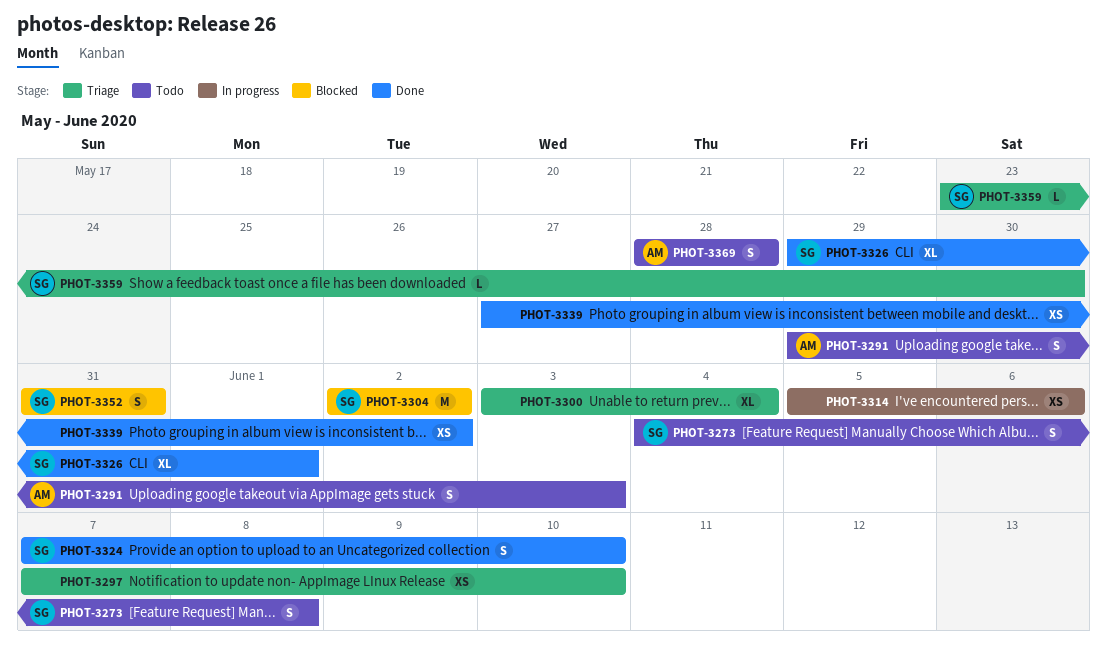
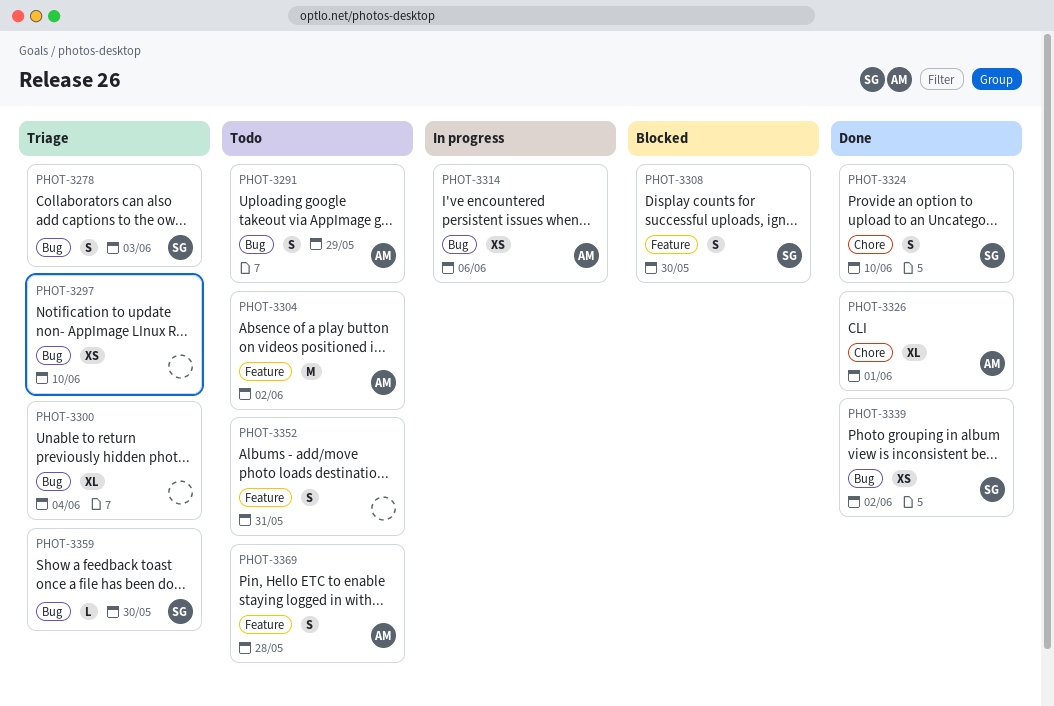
PHOT-3273: present -> none
PHOT-3278: none -> present
PHOT-3291, due: Jun 3 -> May 29
PHOT-3304, status: Blocked -> Todo
PHOT-3304, owner: SG -> AM
PHOT-3308: none -> present
PHOT-3314, owner: none -> AM
PHOT-3326, owner: SG -> AM
PHOT-3339, owner: none -> SG
PHOT-3352, status: Blocked -> Todo
PHOT-3352, owner: SG -> none

